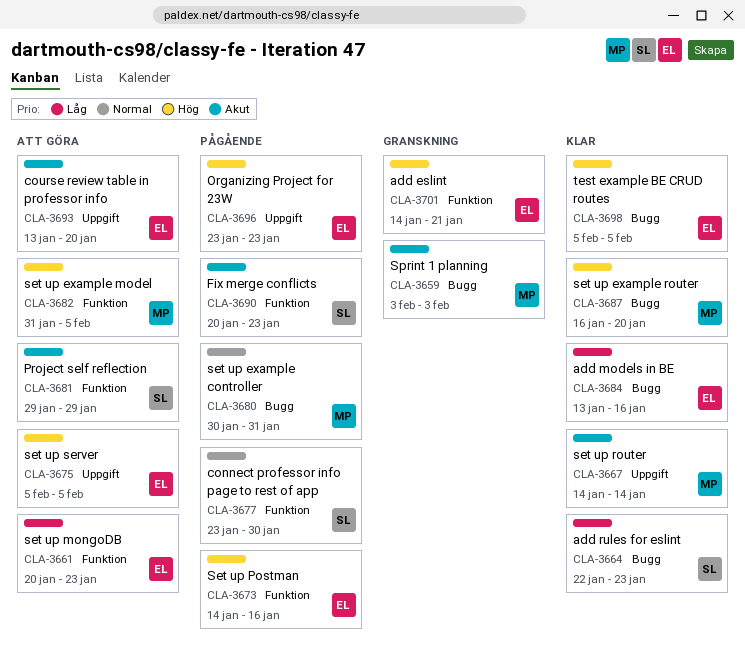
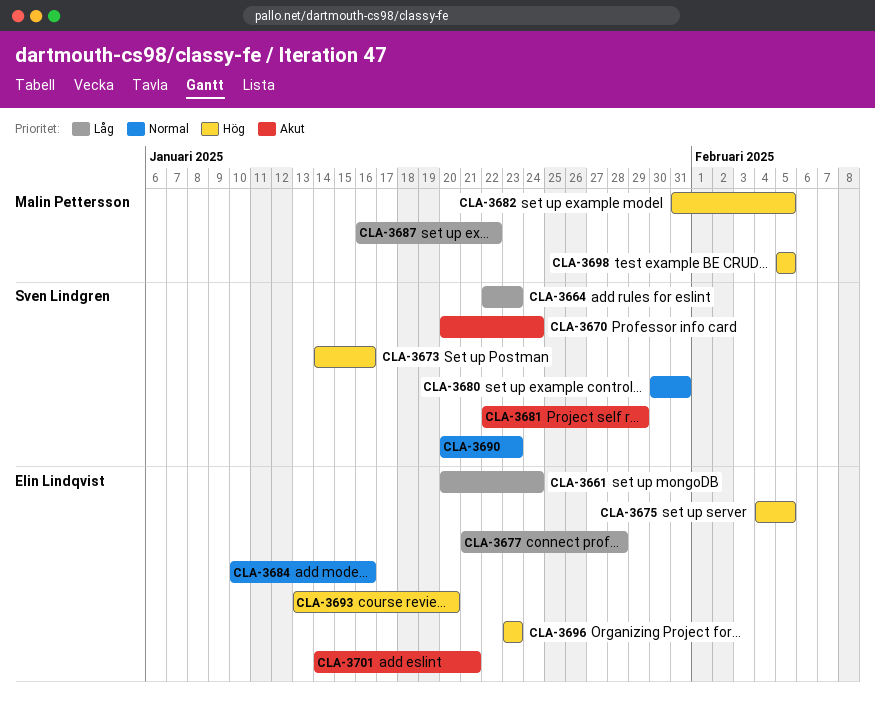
CLA-3659: present -> none
CLA-3661, due: Jan 23 -> Jan 24
CLA-3667: present -> none
CLA-3670: none -> present
CLA-3673, owner: Elin Lindqvist -> Sven Lindgren
CLA-3675, start: Feb 5 -> Feb 4
CLA-3677, owner: Sven Lindgren -> Elin Lindqvist
CLA-3677, priority: Normal -> Låg
CLA-3677, start: Jan 23 -> Jan 21
CLA-3677, due: Jan 30 -> Jan 28
CLA-3680, owner: Malin Pettersson -> Sven Lindgren
CLA-3681, start: Jan 29 -> Jan 22
CLA-3684, priority: Låg -> Normal
CLA-3684, start: Jan 13 -> Jan 10
CLA-3687, priority: Hög -> Låg
CLA-3687, due: Jan 20 -> Jan 22
CLA-3690, priority: Akut -> Normal
CLA-3693, priority: Akut -> Hög
CLA-3698, owner: Elin Lindqvist -> Malin Pettersson
CLA-3701, priority: Hög -> Akut

